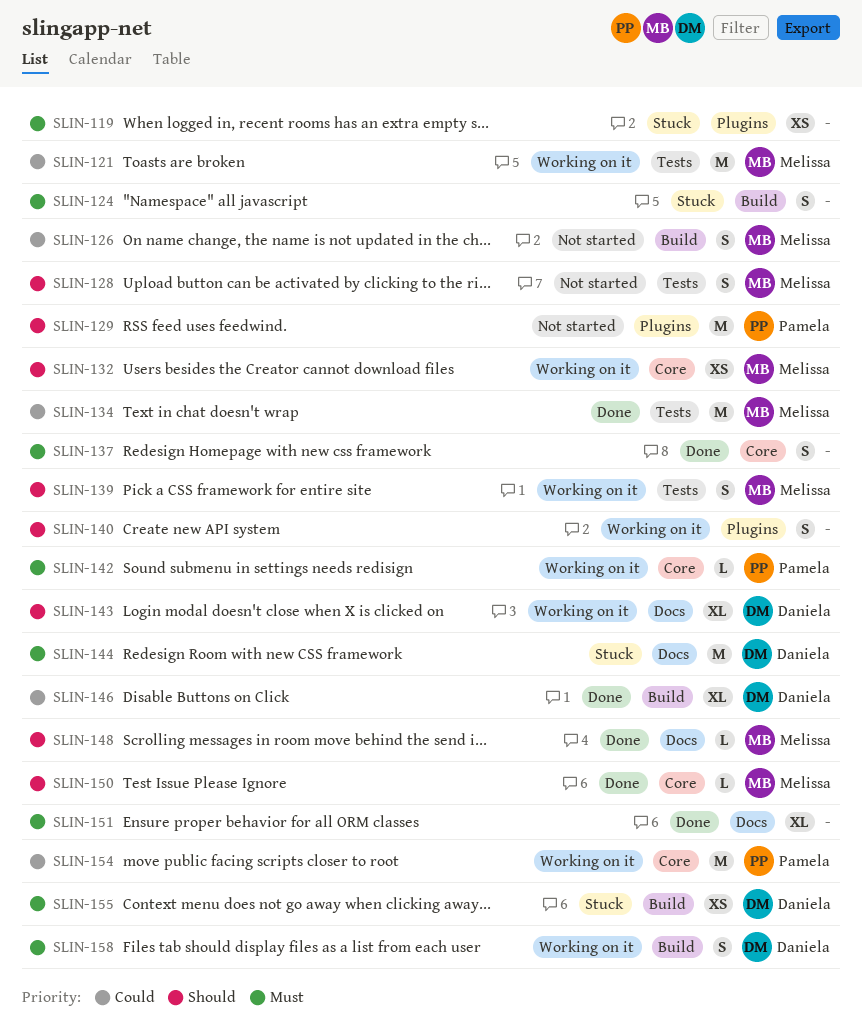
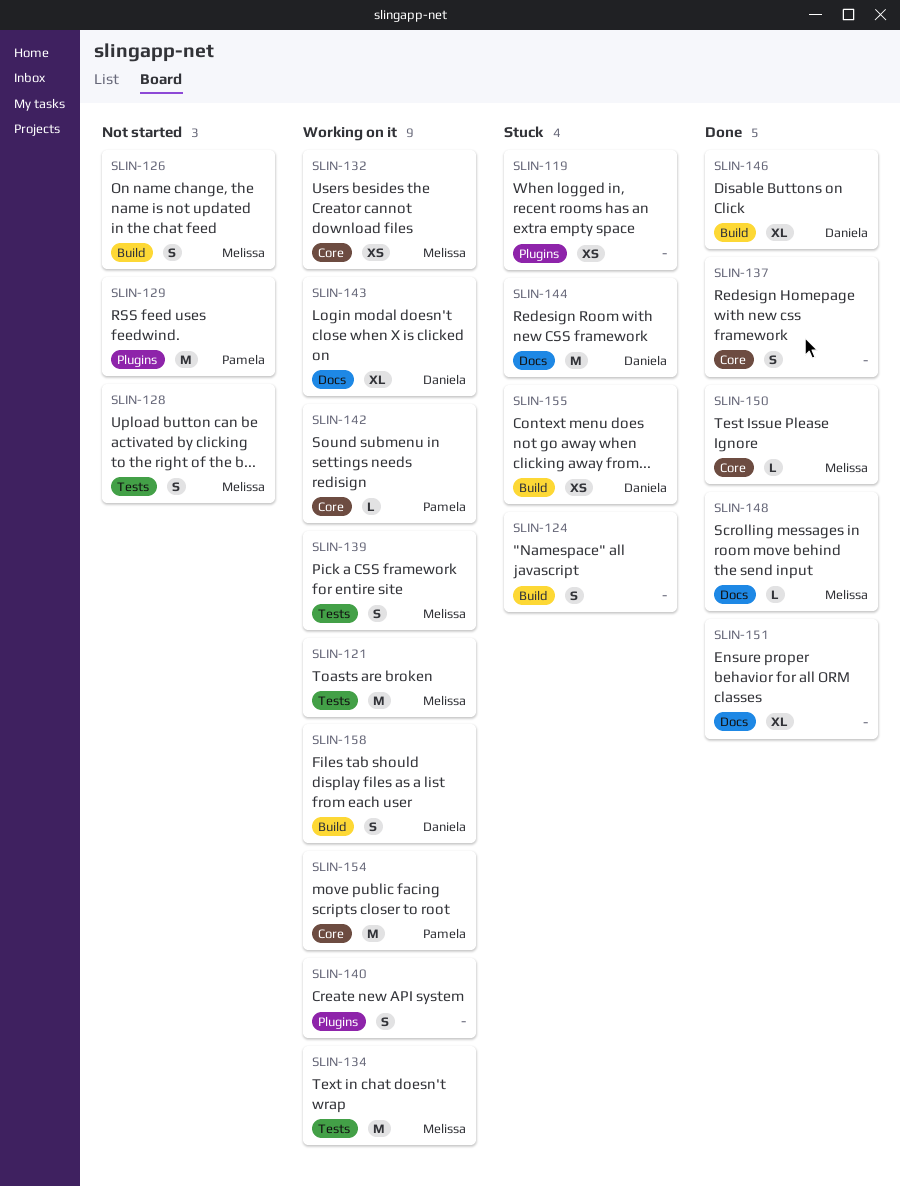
SLIN-134, status: Done -> Working on it

